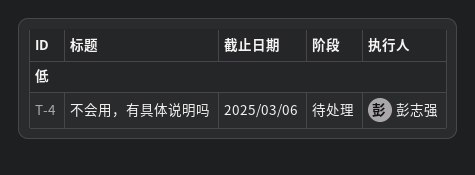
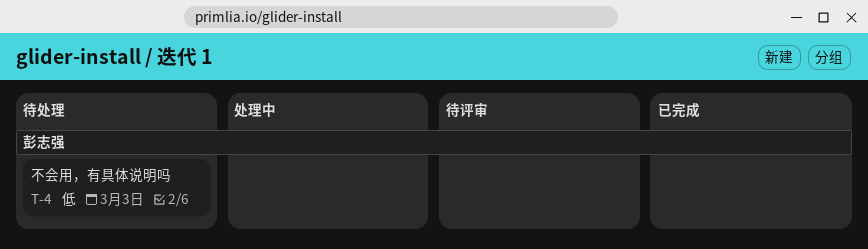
T-4, due: Mar 6 -> Mar 3

